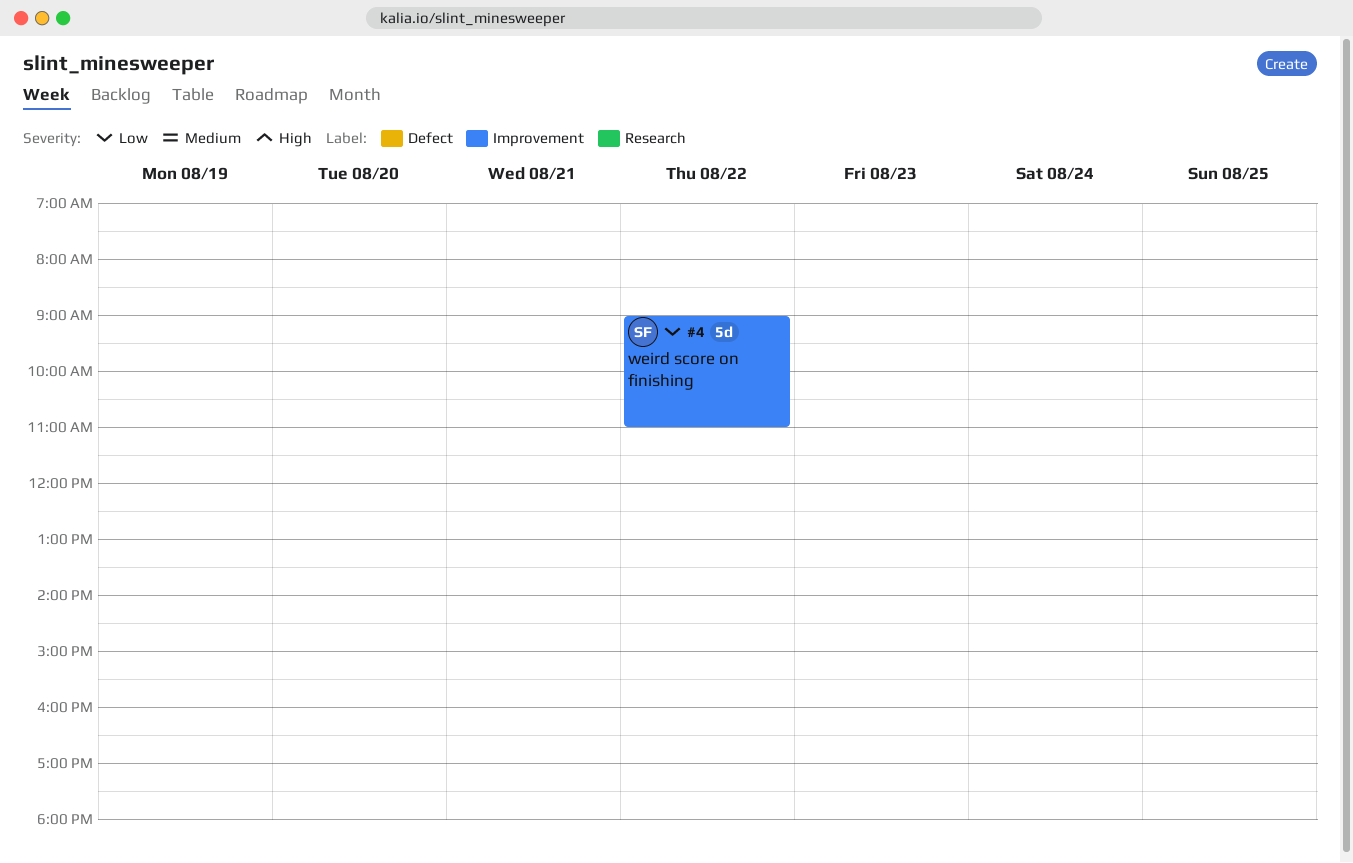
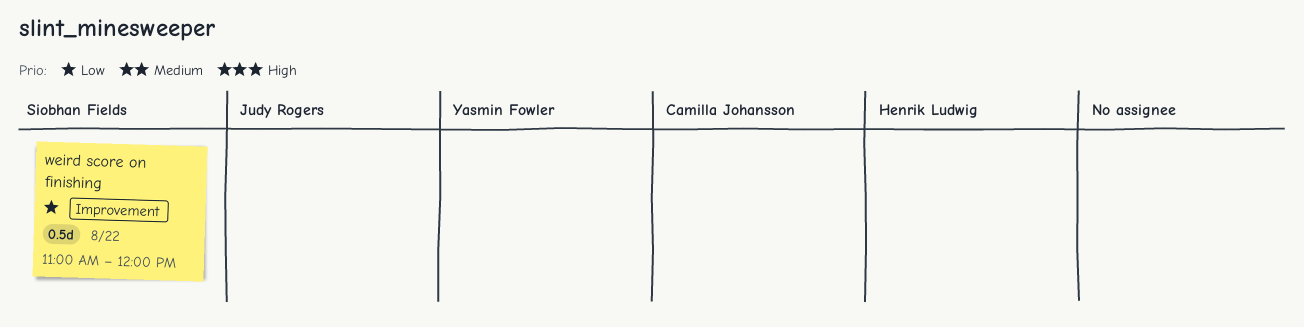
weird score on finishing, estimate: 5d -> 0.5d
weird score on finishing, begins: 09:00 -> 11:00
weird score on finishing, ends: 11:00 -> 12:00

